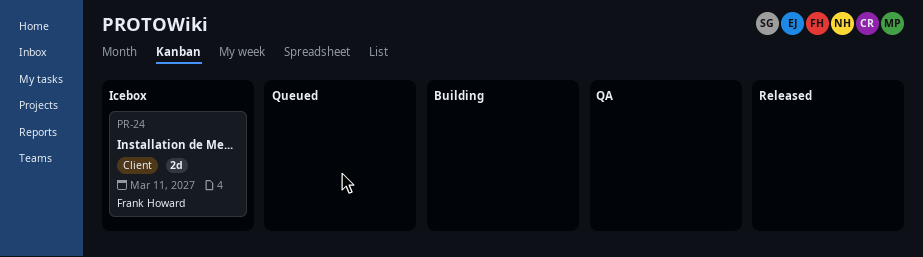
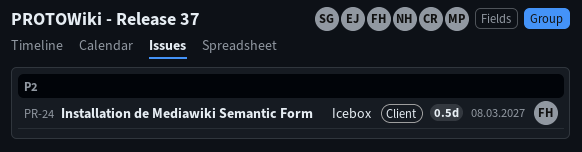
PR-24, estimate: 2d -> 0.5d
PR-24, due: Mar 11 -> Mar 8

